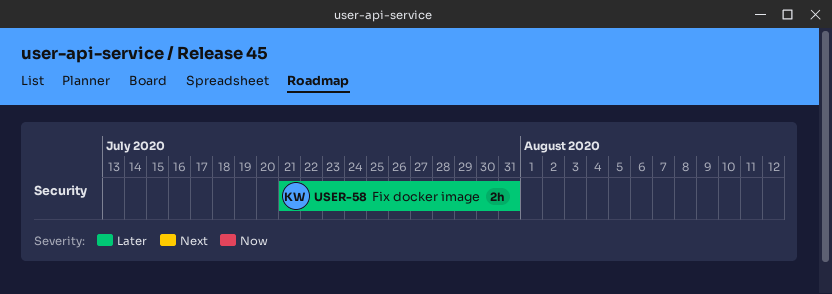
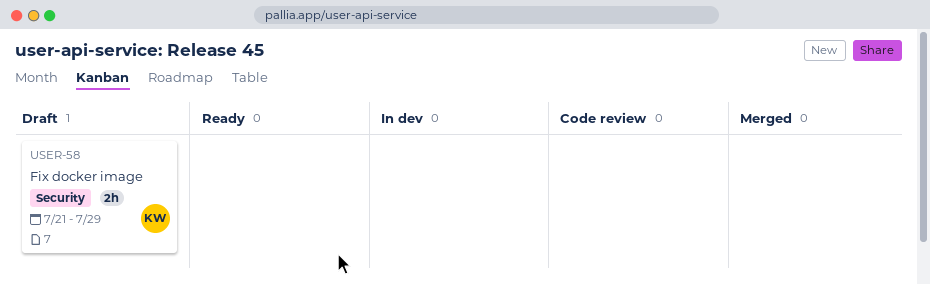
USER-58, due: Jul 31 -> Jul 29

